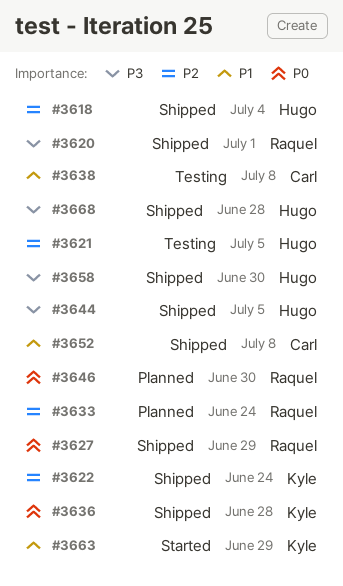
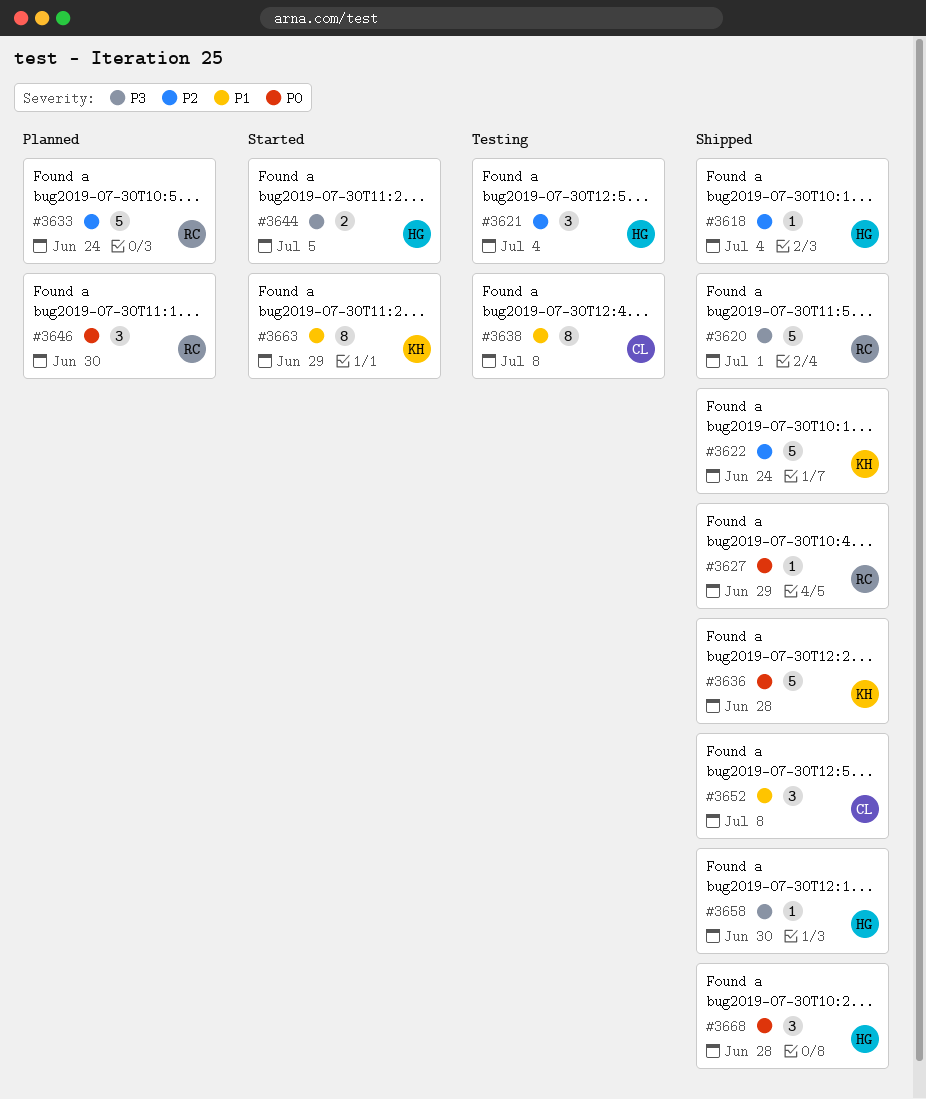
#3621, due: Jul 5 -> Jul 4
#3644, status: Shipped -> Started
#3668, priority: P3 -> P0

